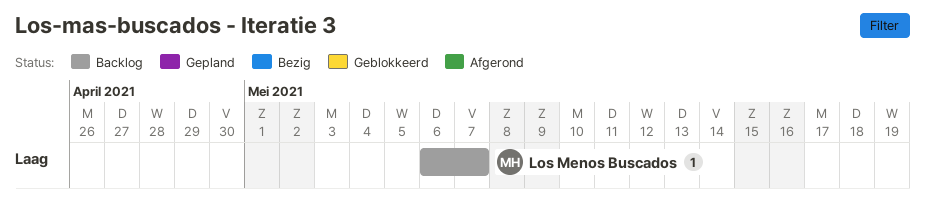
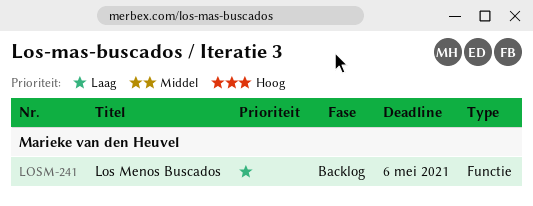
Los Menos Buscados, due: May 7 -> May 6

